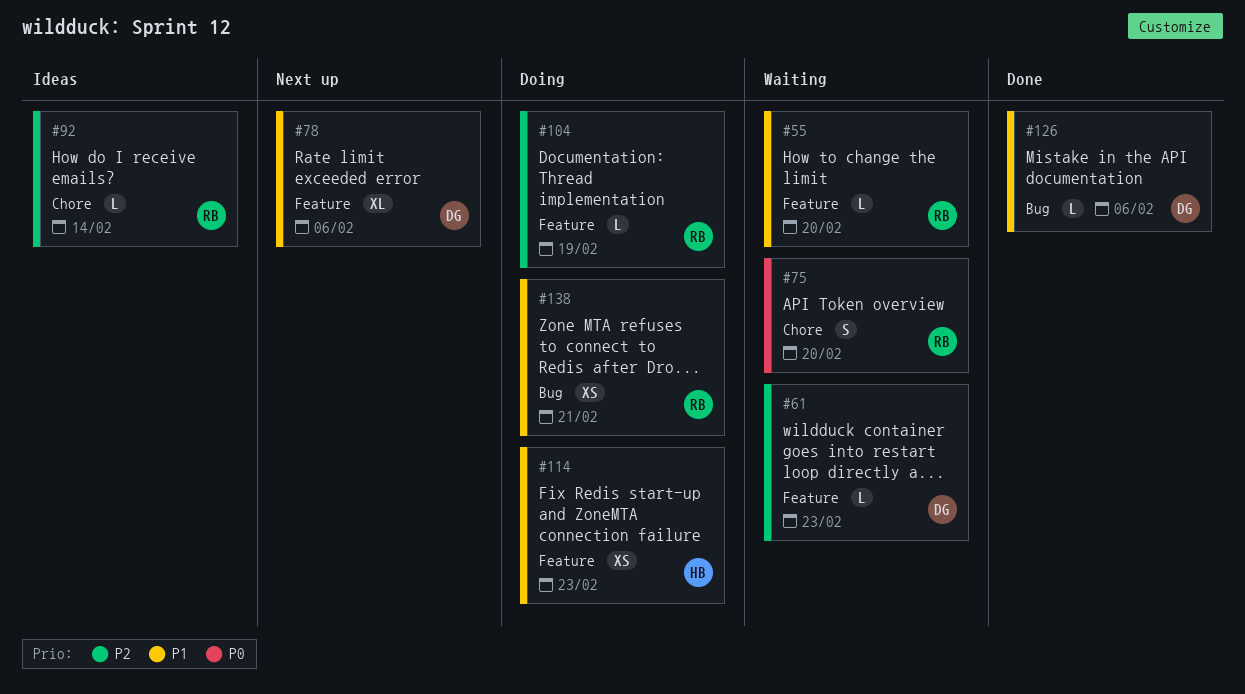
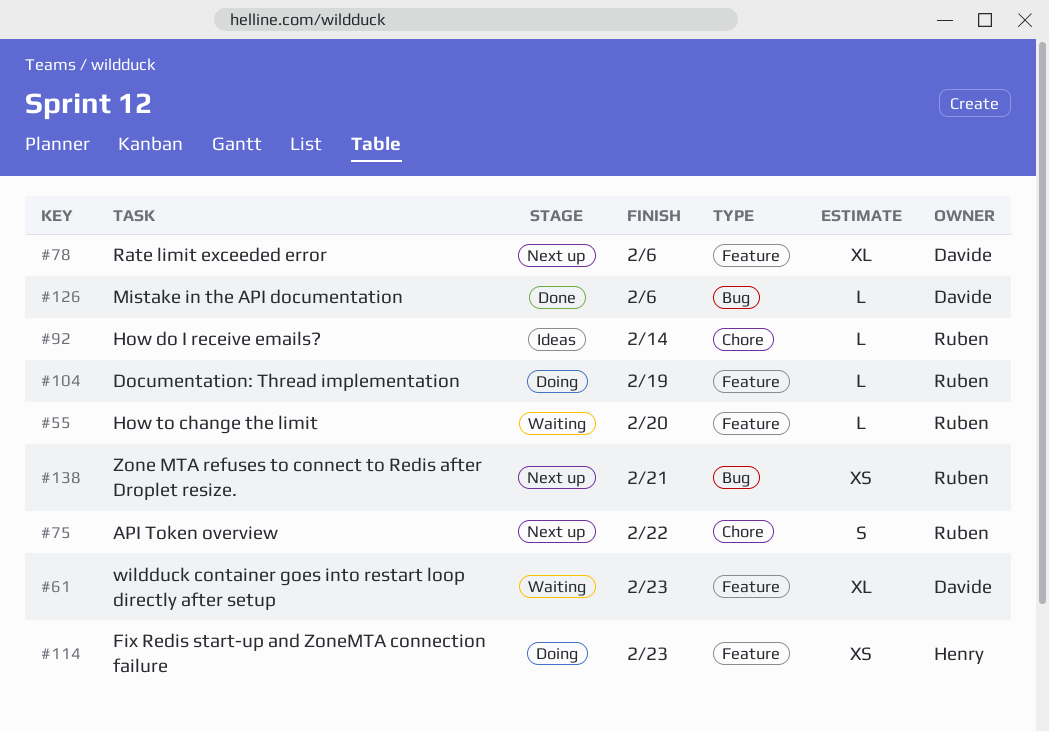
#61, estimate: L -> XL
#75, status: Waiting -> Next up
#75, due: Feb 20 -> Feb 22
#138, status: Doing -> Next up

